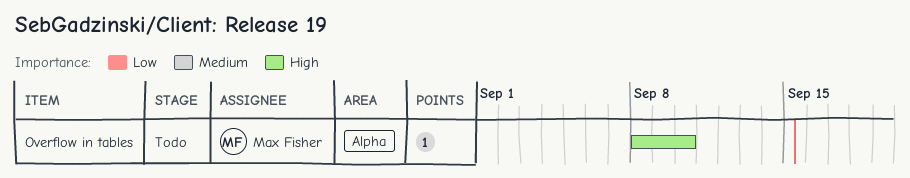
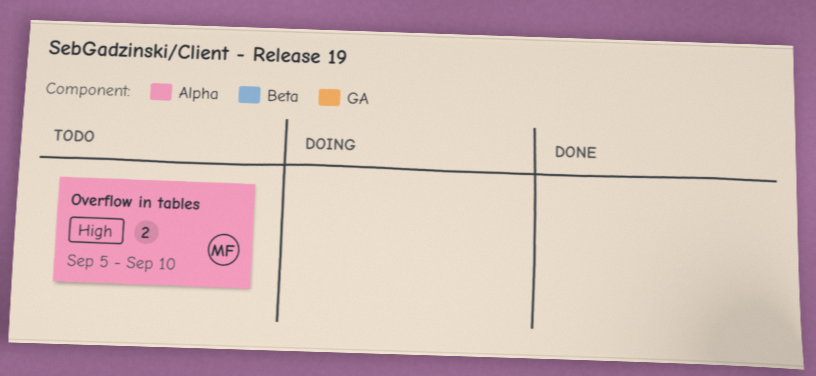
Overflow in tables, estimate: 1 -> 2
Overflow in tables, start: Sep 8 -> Sep 5

